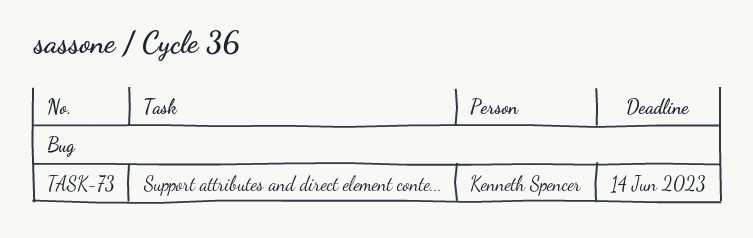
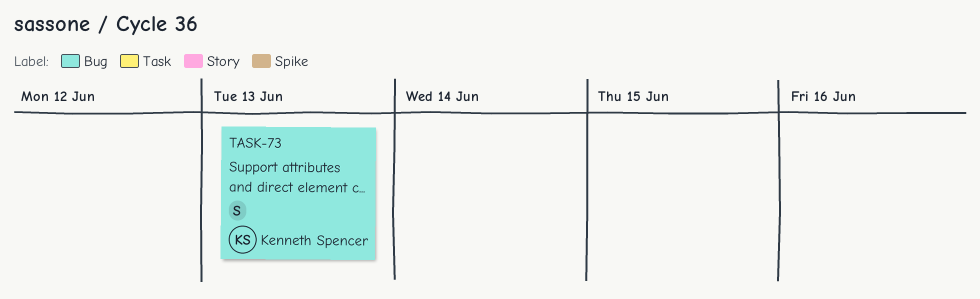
TASK-73, due: Jun 14 -> Jun 13

